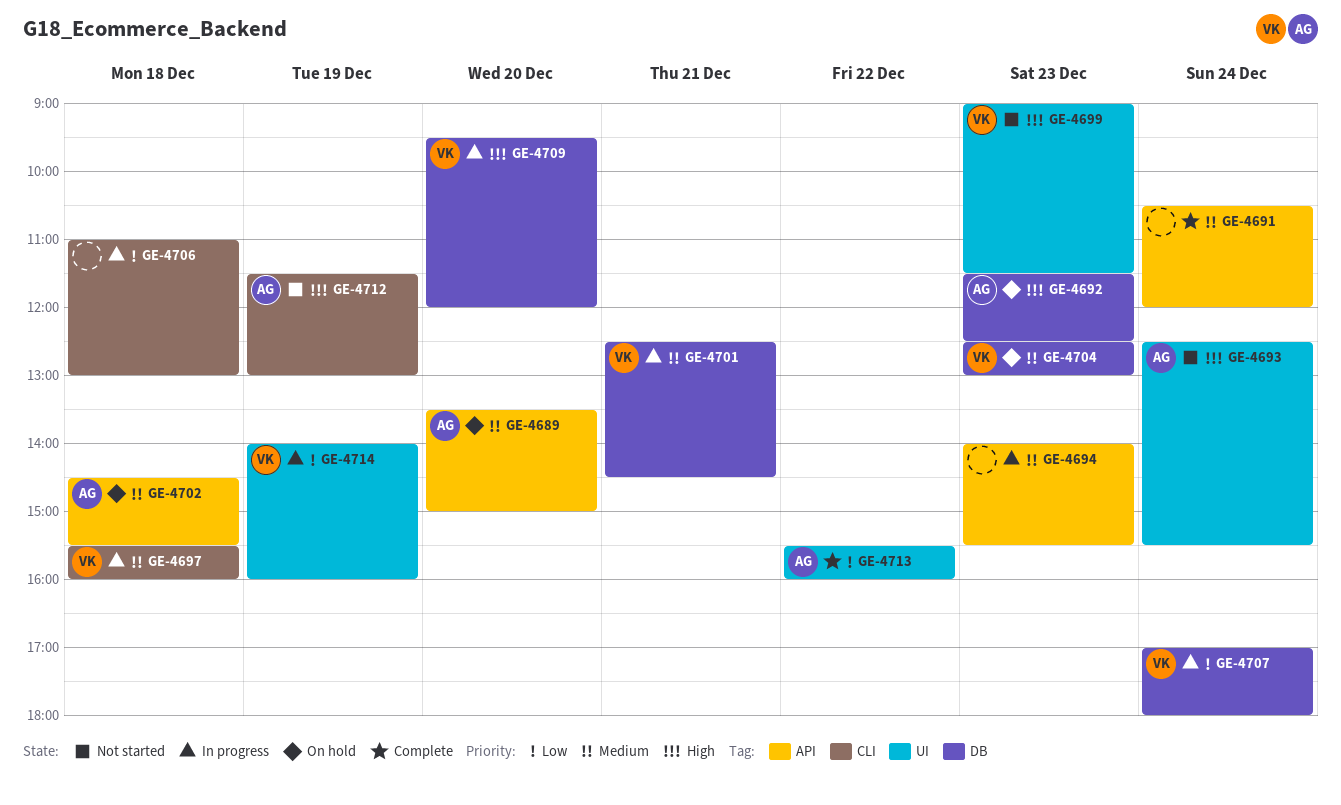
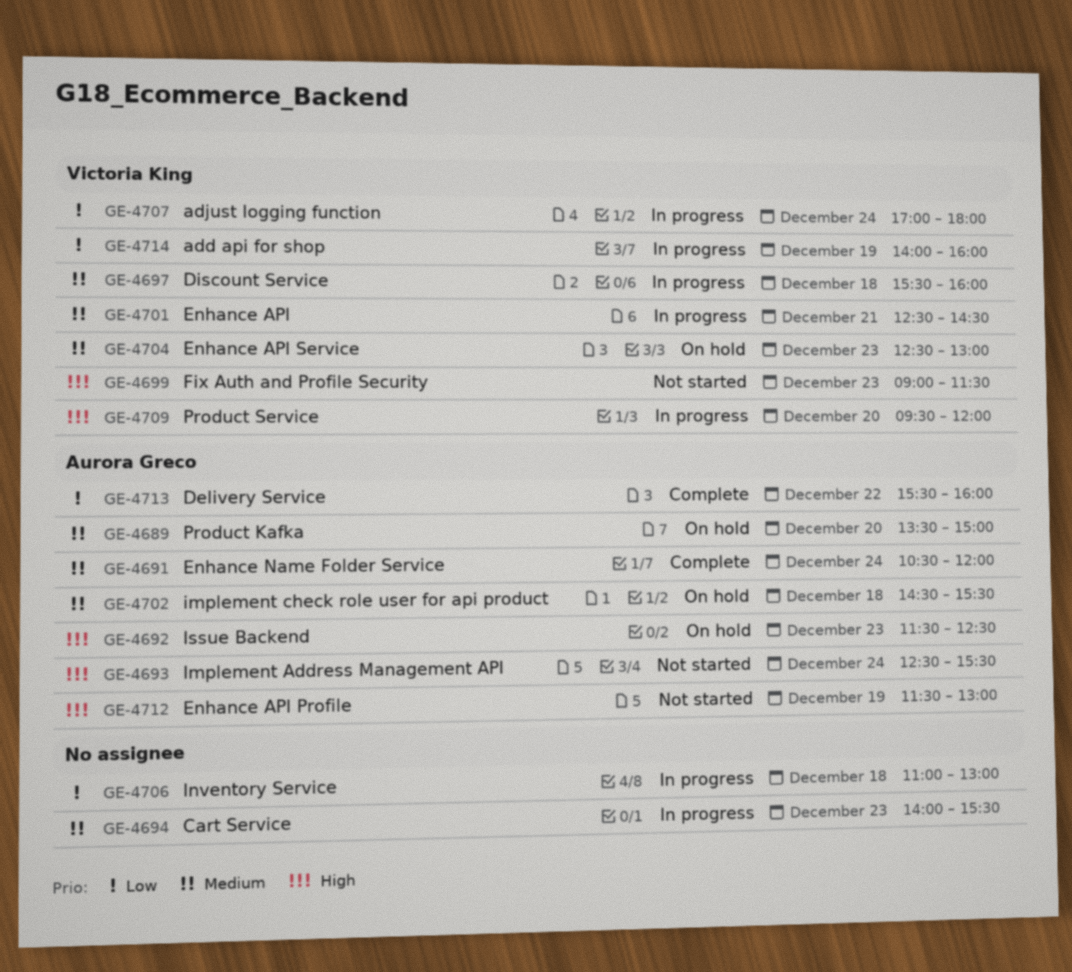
GE-4691, owner: none -> Aurora Greco

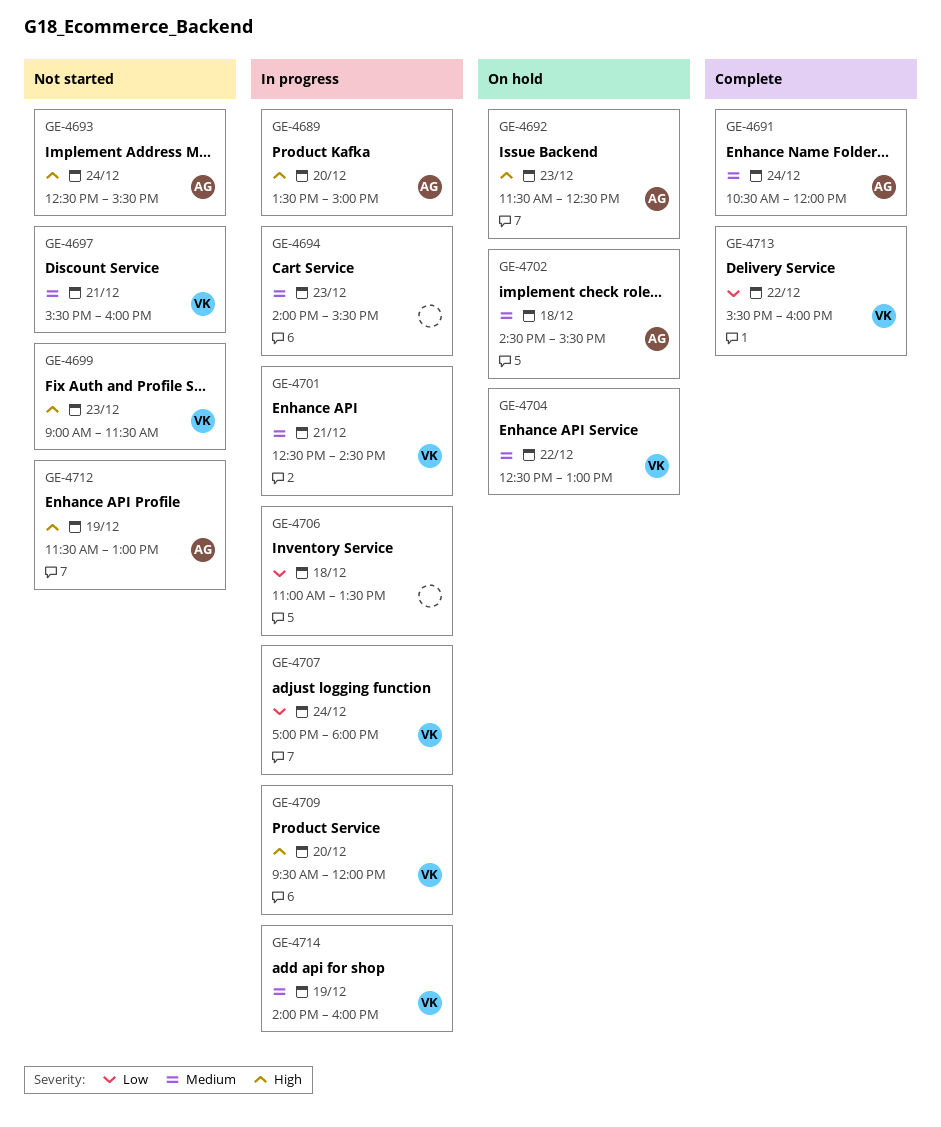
GE-4689, status: On hold -> In progress
GE-4689, priority: Medium -> High
GE-4697, status: In progress -> Not started
GE-4697, day: Dec 18 -> Dec 21
GE-4704, day: Dec 23 -> Dec 22
GE-4706, ends: 13:00 -> 13:30
GE-4713, owner: Aurora Greco -> Victoria King
GE-4714, priority: Low -> Medium

